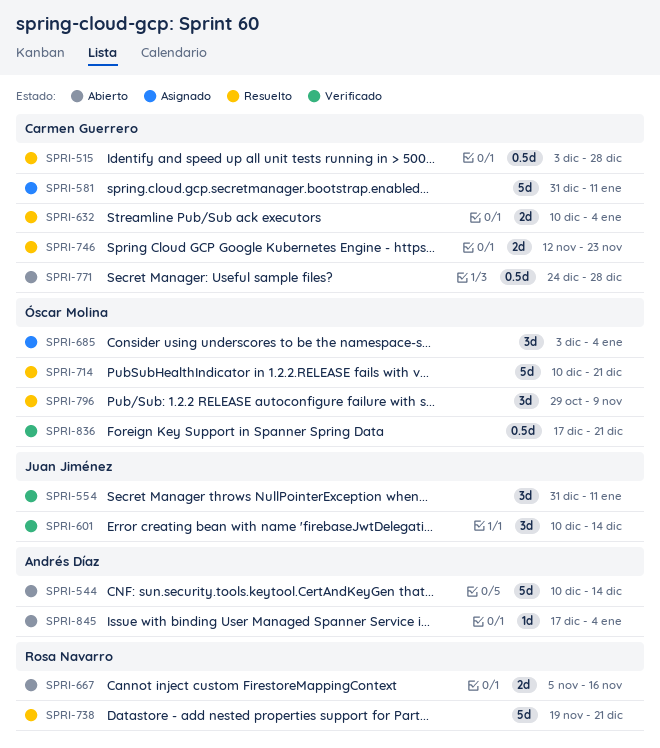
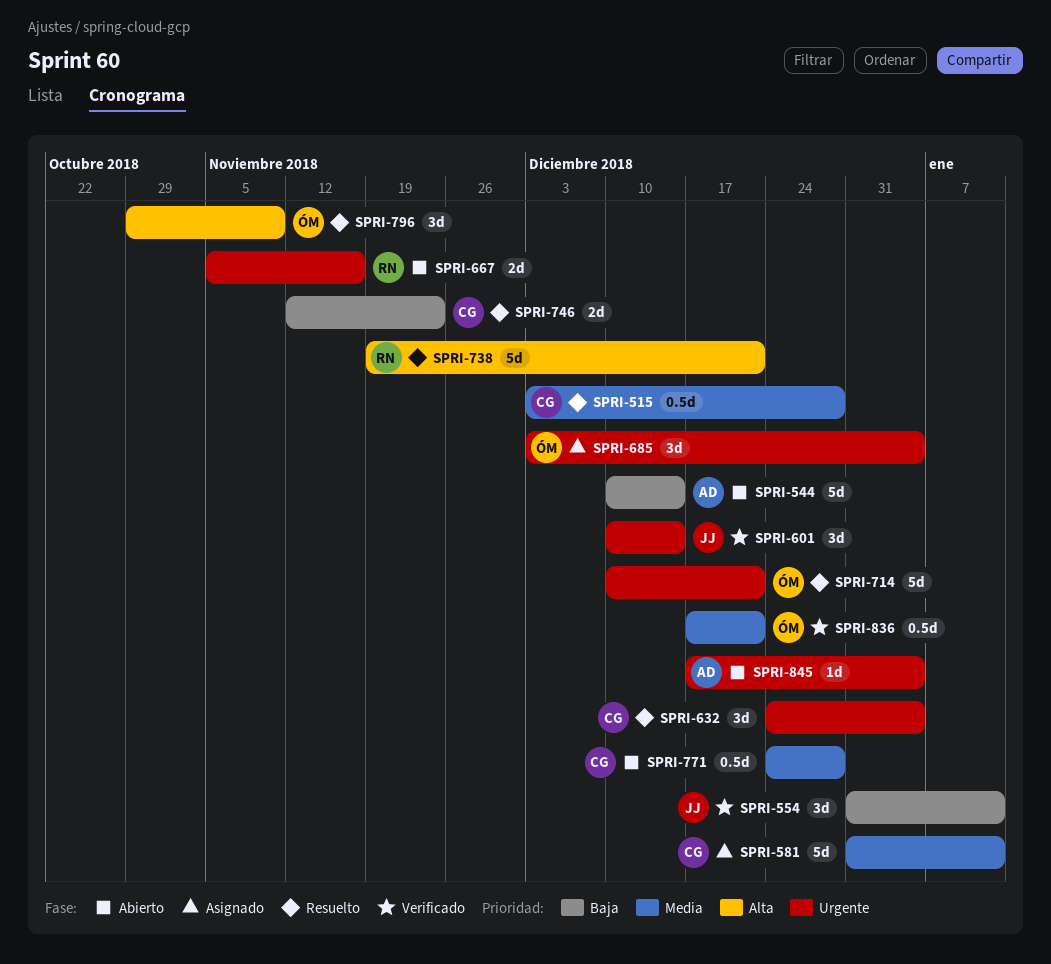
SPRI-632, estimate: 2d -> 3d
SPRI-632, start: Dec 10 -> Dec 24

